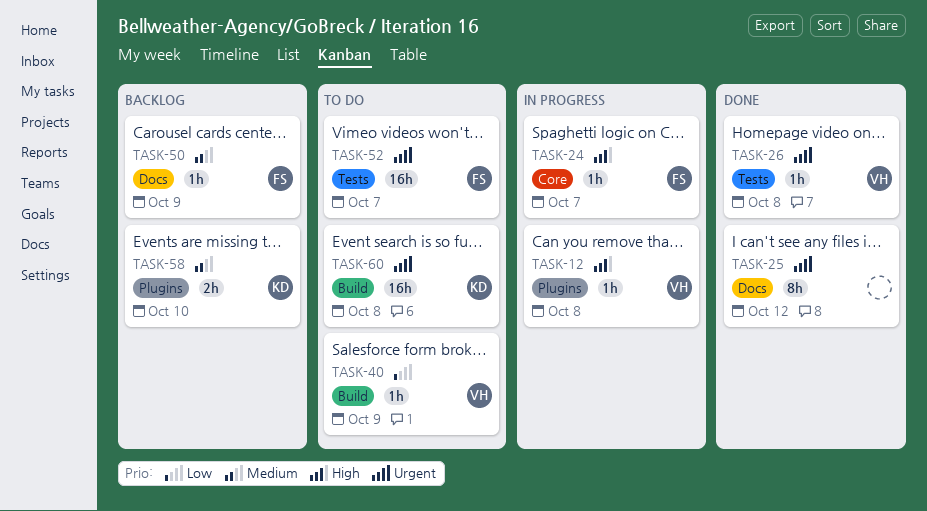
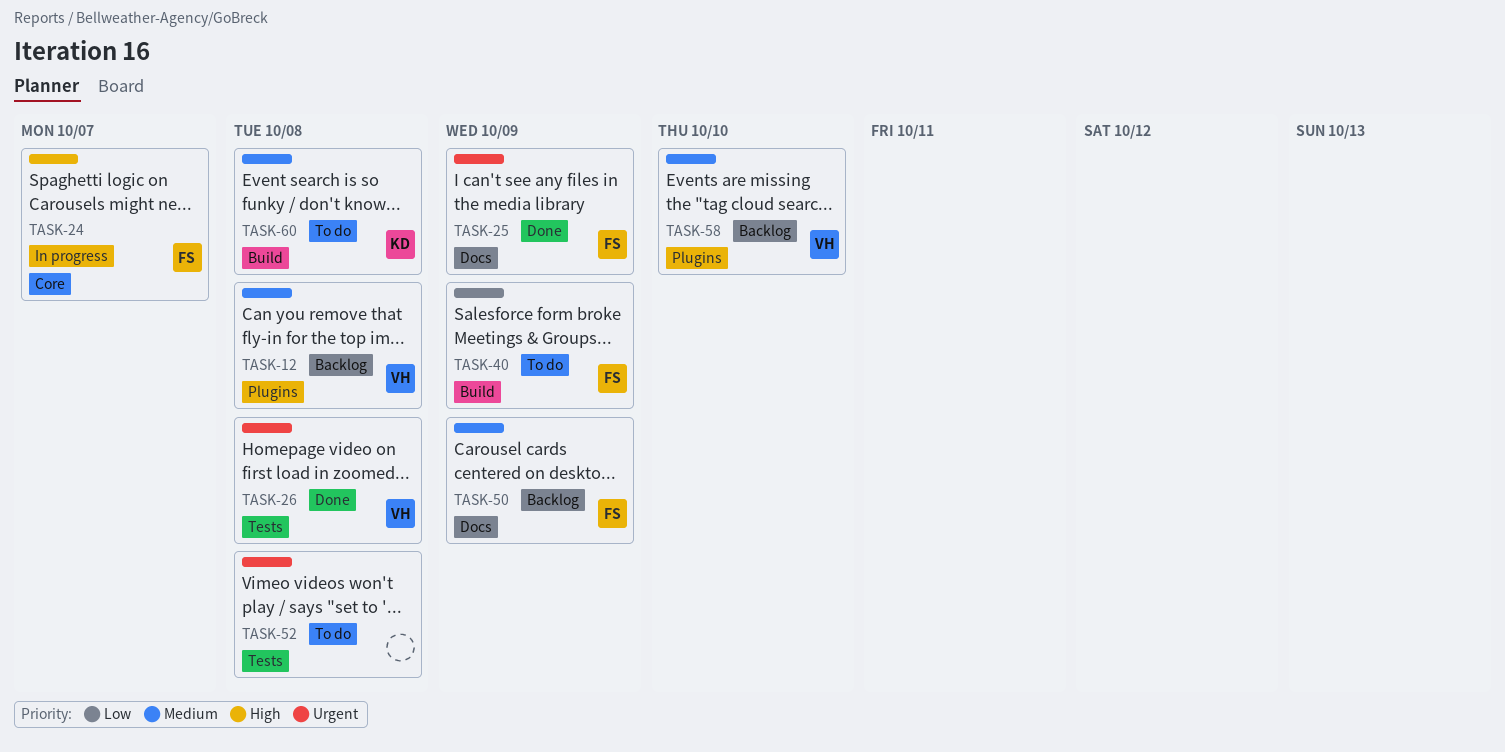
TASK-12, status: In progress -> Backlog
TASK-12, priority: High -> Medium
TASK-25, owner: none -> FS
TASK-25, due: Oct 12 -> Oct 9
TASK-40, owner: VH -> FS
TASK-52, owner: FS -> none
TASK-52, due: Oct 7 -> Oct 8
TASK-58, owner: KD -> VH
TASK-60, priority: Urgent -> Medium

